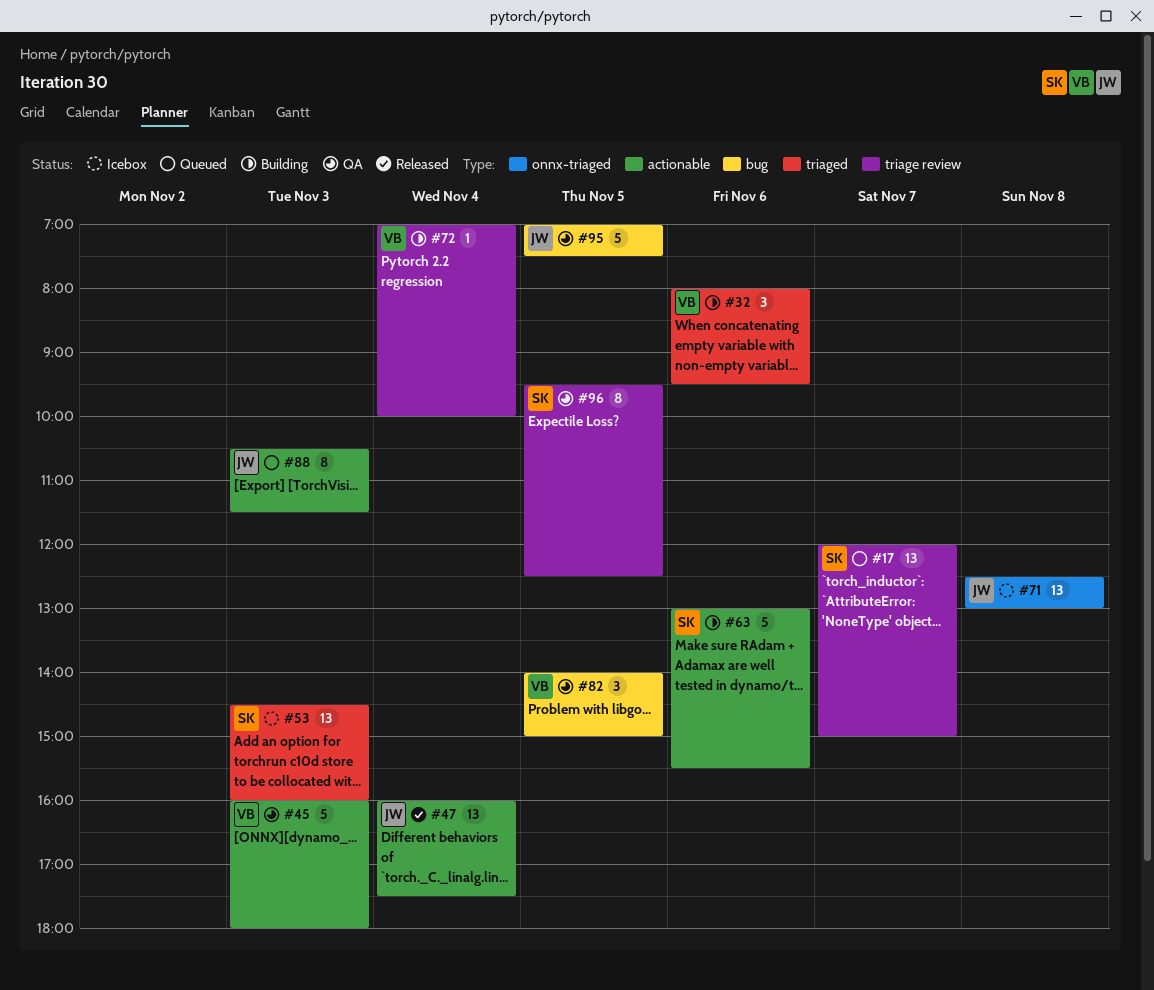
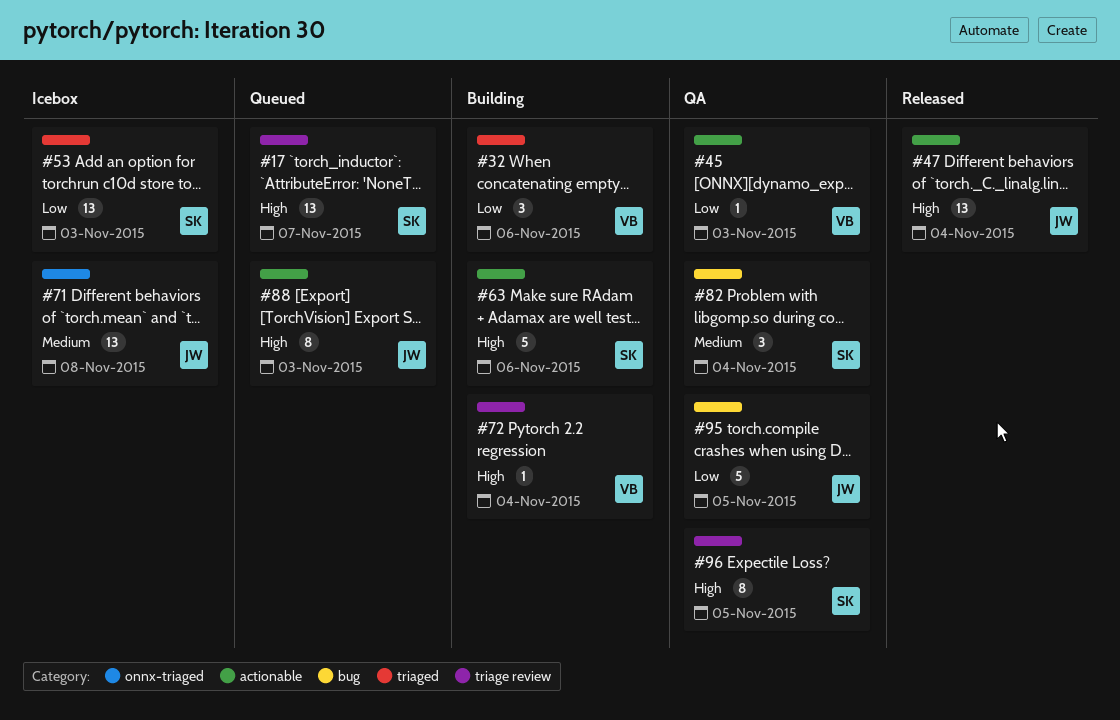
#45, estimate: 5 -> 1
#82, owner: VB -> SK
#82, day: Nov 5 -> Nov 4

